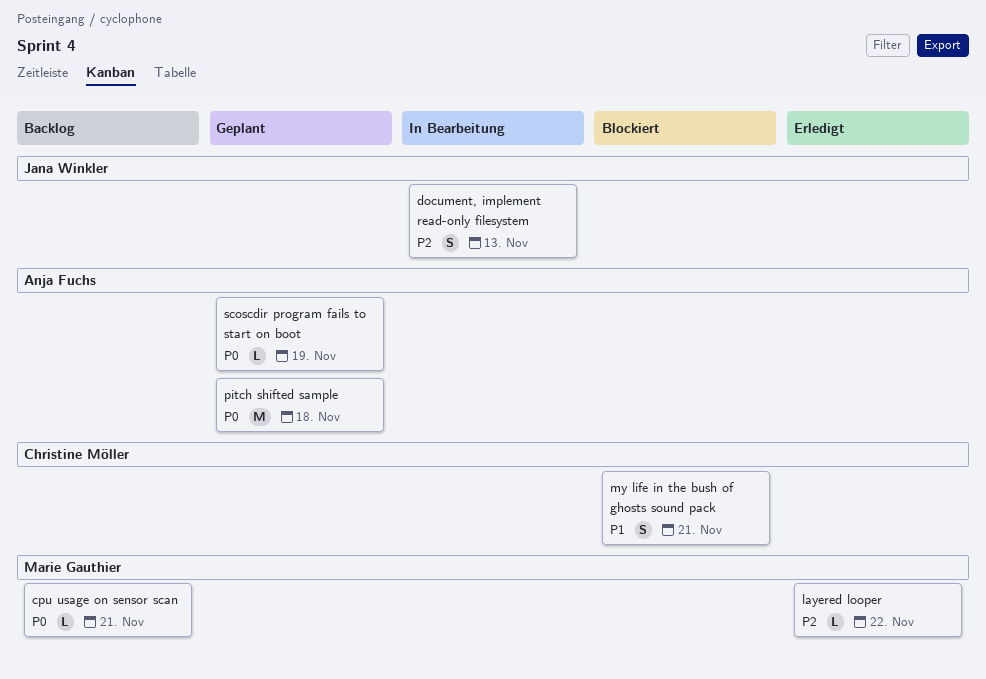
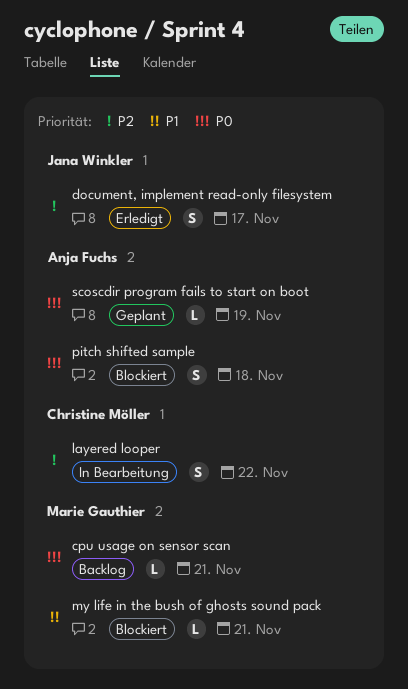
document, implement read-only filesystem, status: In Bearbeitung -> Erledigt
document, implement read-only filesystem, due: Nov 13 -> Nov 17
layered looper, status: Erledigt -> In Bearbeitung
layered looper, owner: Marie Gauthier -> Christine Möller
layered looper, estimate: L -> S
my life in the bush of ghosts sound pack, owner: Christine Möller -> Marie Gauthier
my life in the bush of ghosts sound pack, estimate: S -> L
pitch shifted sample, status: Geplant -> Blockiert
pitch shifted sample, estimate: M -> S

